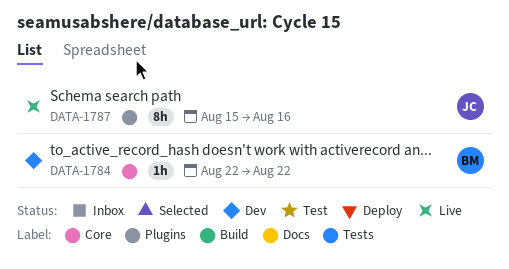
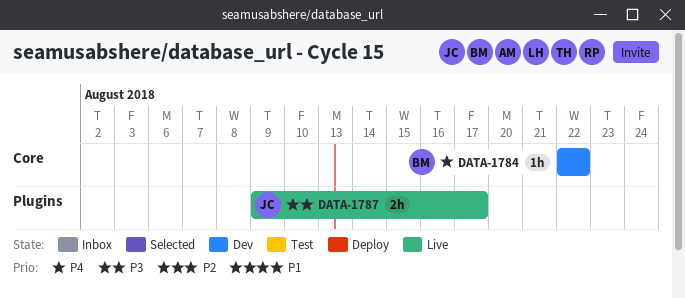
DATA-1787, estimate: 8h -> 2h
DATA-1787, start: Aug 15 -> Aug 9
DATA-1787, due: Aug 16 -> Aug 17

